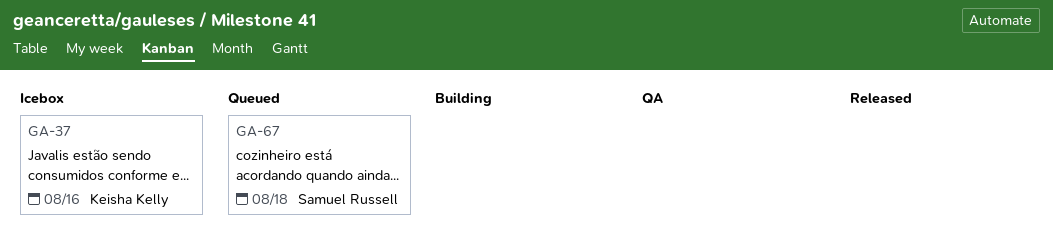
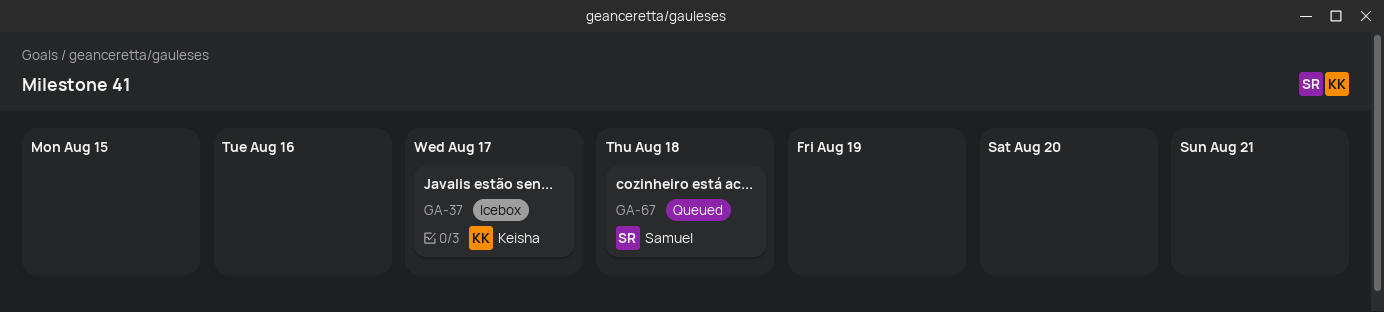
GA-37, due: Aug 16 -> Aug 17

